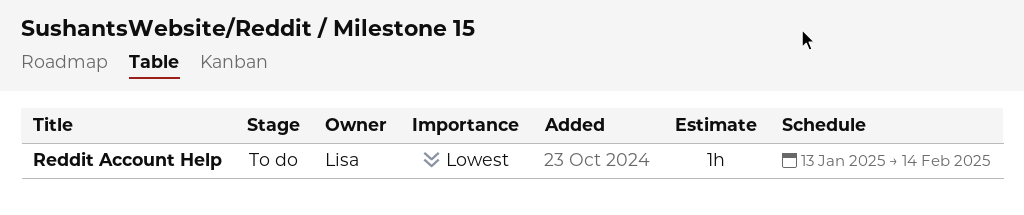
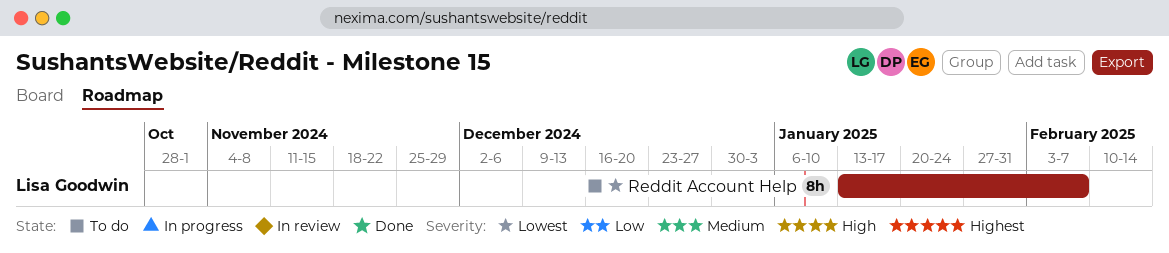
Reddit Account Help, estimate: 1h -> 8h
Reddit Account Help, due: Feb 14 -> Feb 7

